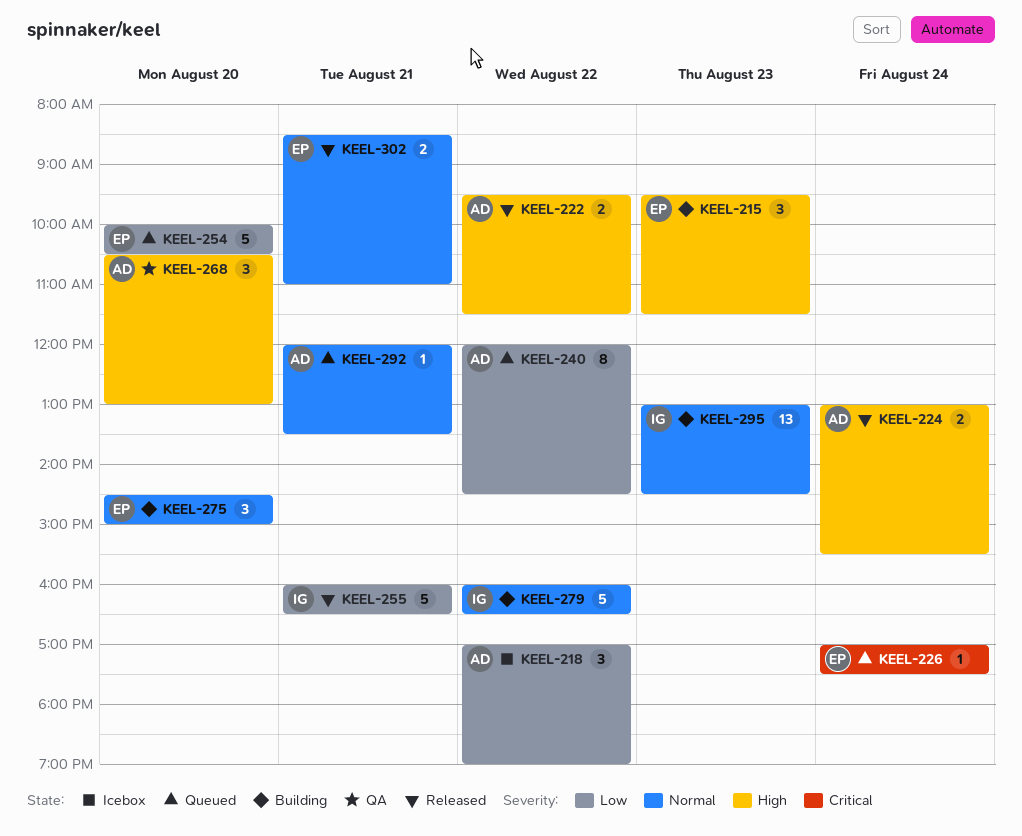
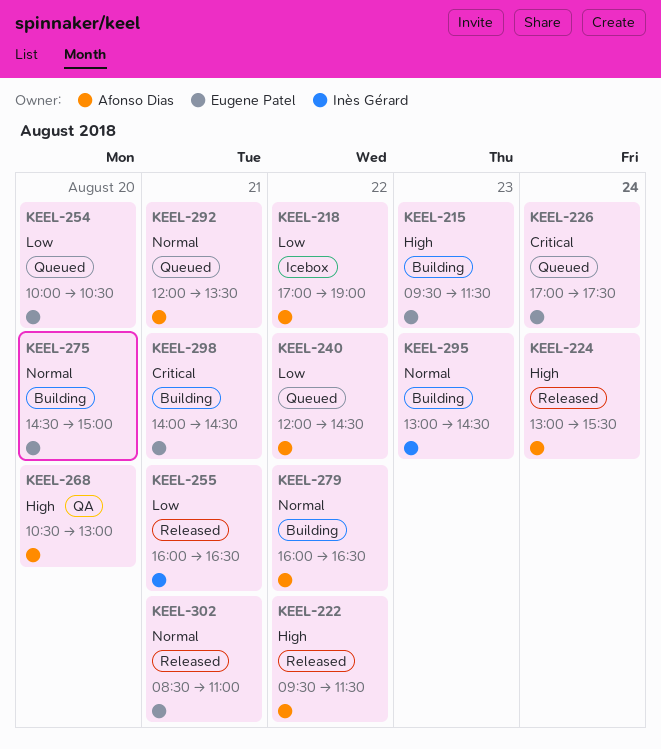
KEEL-279, owner: Inès Gérard -> Afonso Dias
KEEL-298: none -> present

